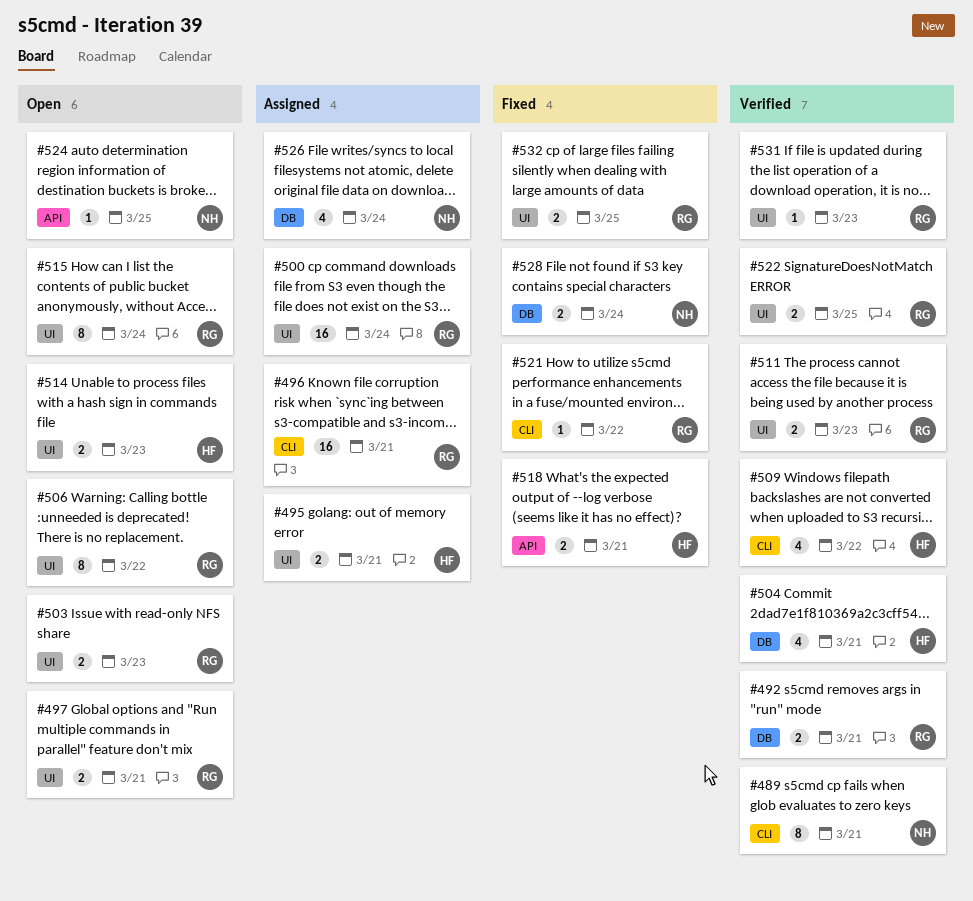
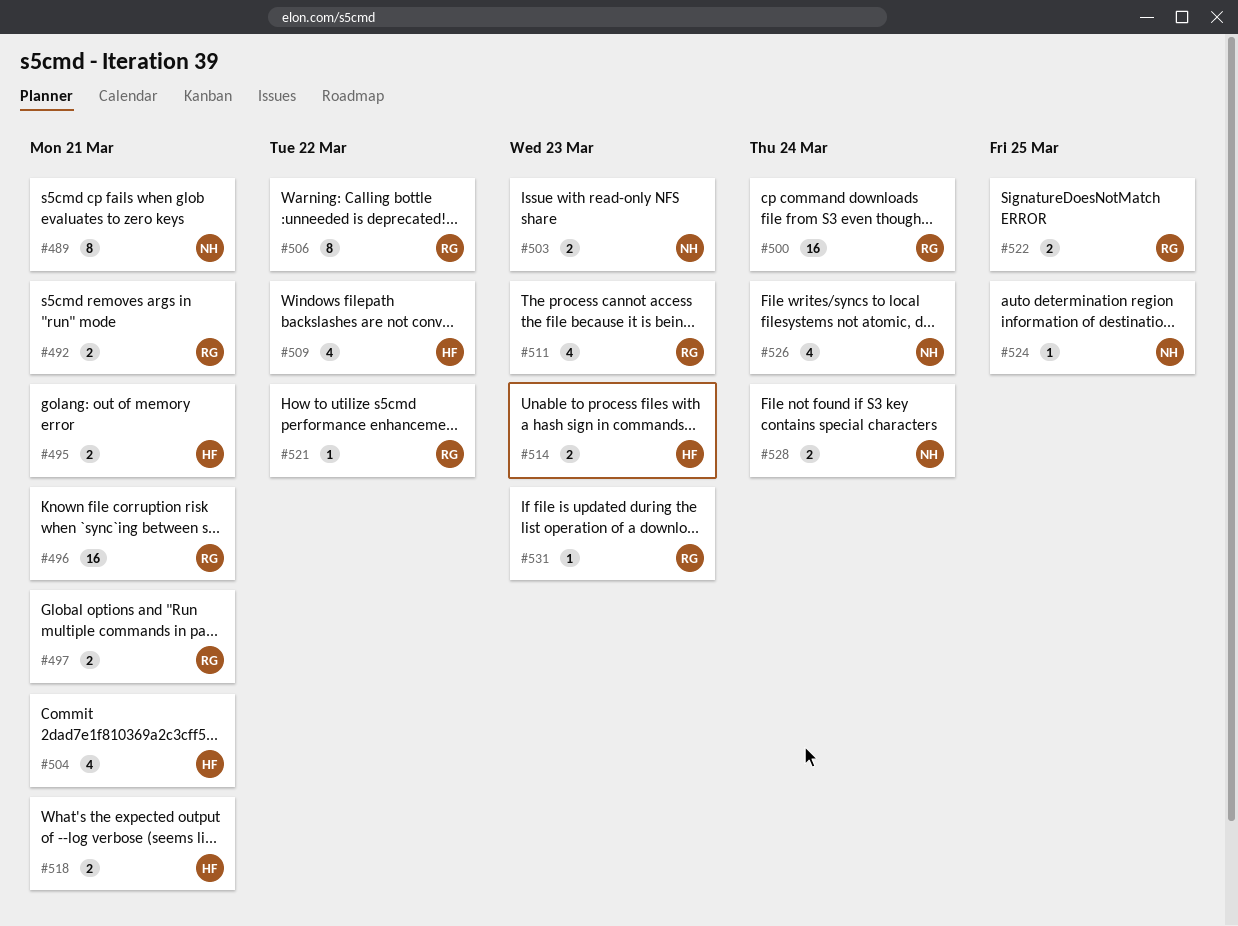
#503, owner: RG -> NH
#511, estimate: 2 -> 4
#515: present -> none
#532: present -> none

